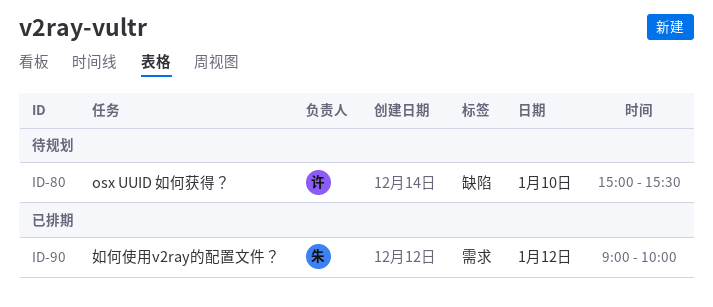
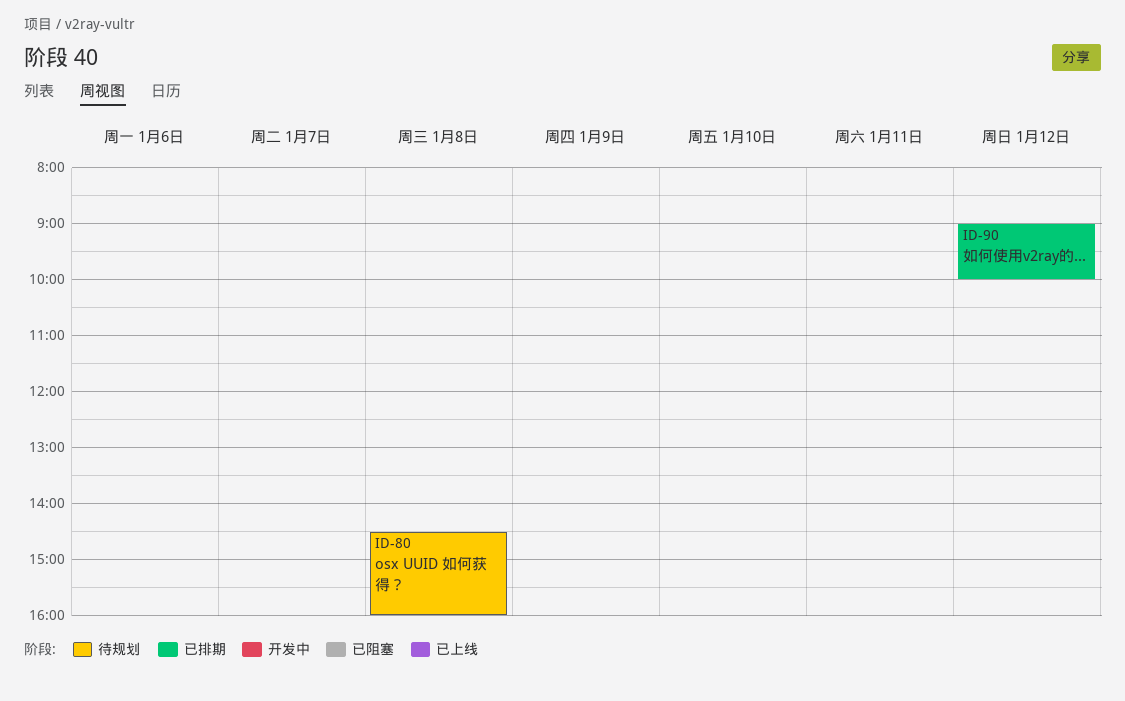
ID-80, day: Jan 10 -> Jan 8
ID-80, begins: 15:00 -> 14:30
ID-80, ends: 15:30 -> 16:00

